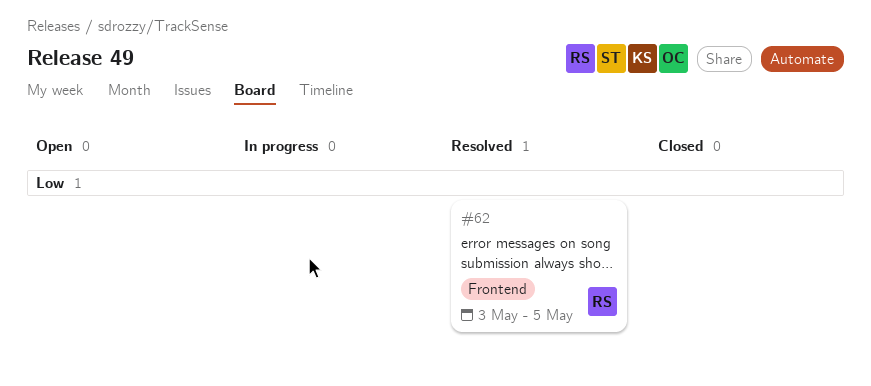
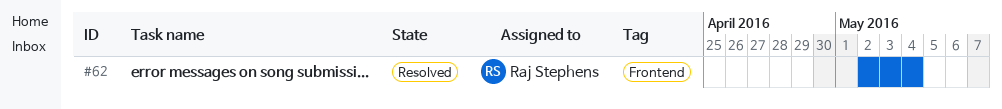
#62, start: May 3 -> May 2
#62, due: May 5 -> May 4

